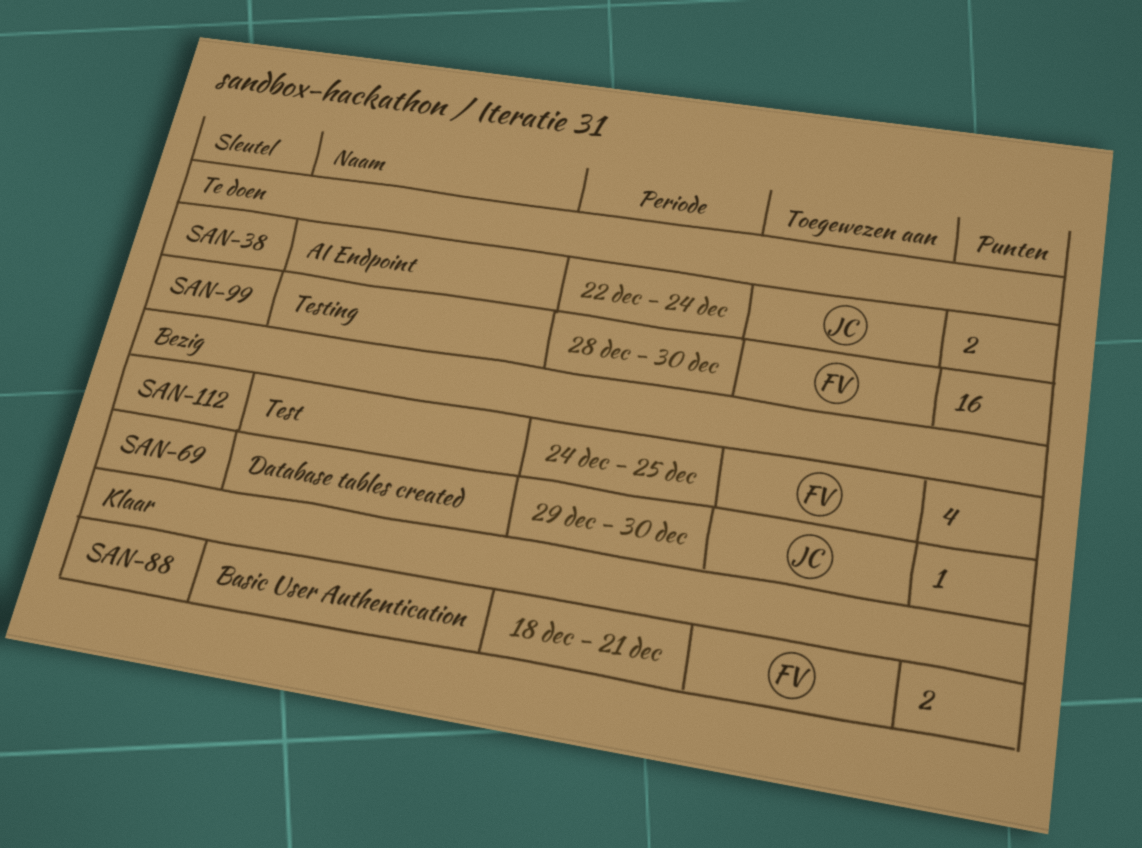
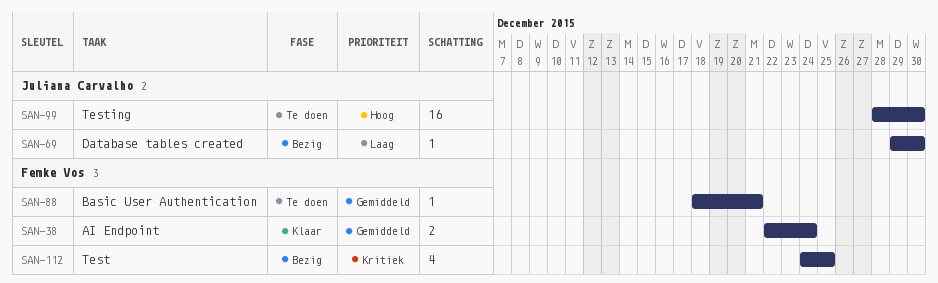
SAN-38, status: Te doen -> Klaar
SAN-38, owner: Juliana Carvalho -> Femke Vos
SAN-88, status: Klaar -> Te doen
SAN-88, estimate: 2 -> 1
SAN-99, owner: Femke Vos -> Juliana Carvalho

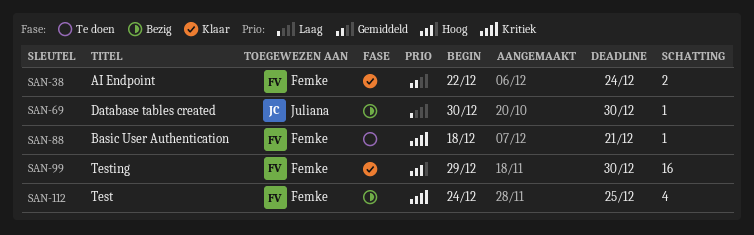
SAN-69, start: Dec 29 -> Dec 30
SAN-88, priority: Gemiddeld -> Kritiek
SAN-99, status: Te doen -> Klaar
SAN-99, owner: Juliana Carvalho -> Femke Vos
SAN-99, start: Dec 28 -> Dec 29

